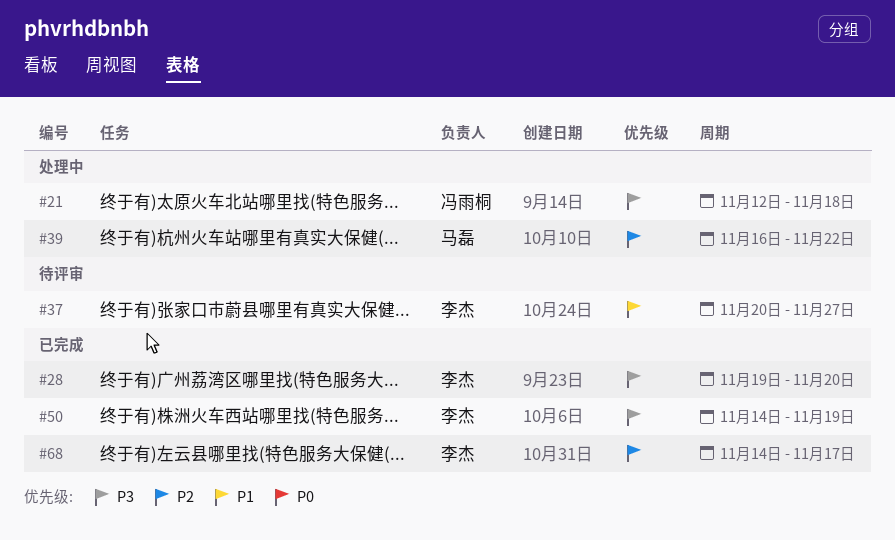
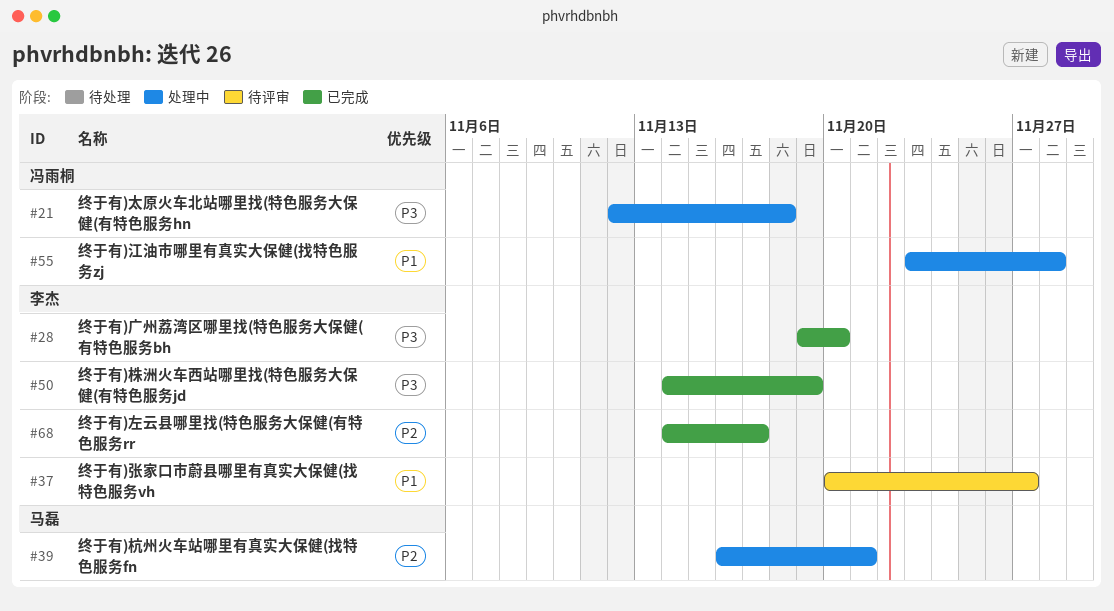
#39, due: Nov 22 -> Nov 21
#55: none -> present

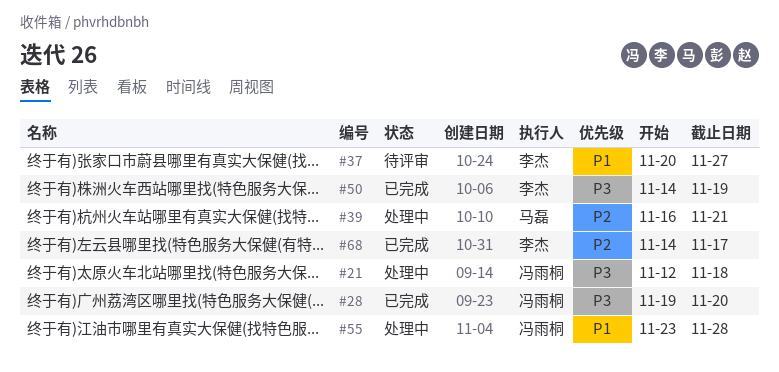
#28, owner: 李杰 -> 冯雨桐

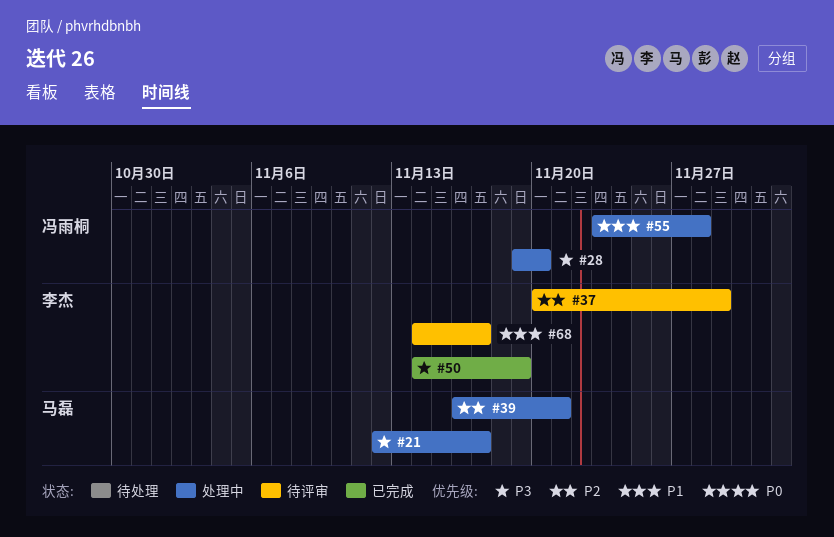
#21, owner: 冯雨桐 -> 马磊
#21, due: Nov 18 -> Nov 17
#28, status: 已完成 -> 处理中
#37, priority: P1 -> P2
#37, due: Nov 27 -> Nov 29
#68, status: 已完成 -> 待评审
#68, priority: P2 -> P1

